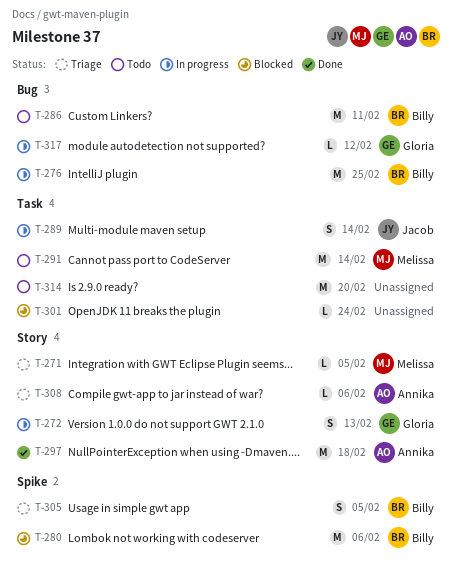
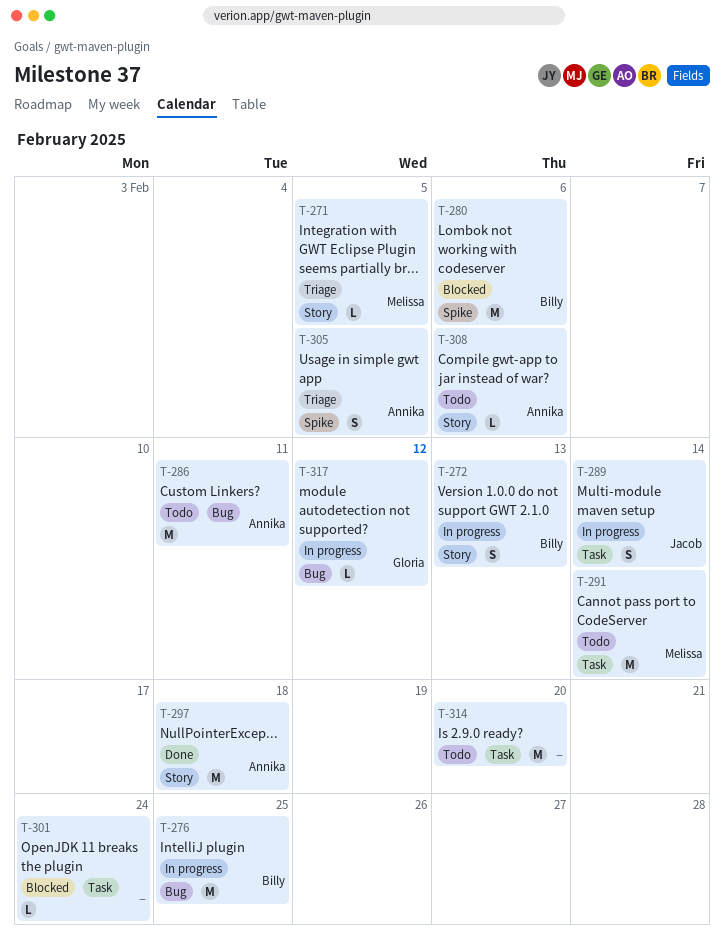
T-272, owner: Gloria -> Billy
T-286, owner: Billy -> Annika
T-305, owner: Billy -> Annika
T-308, status: Triage -> Todo

